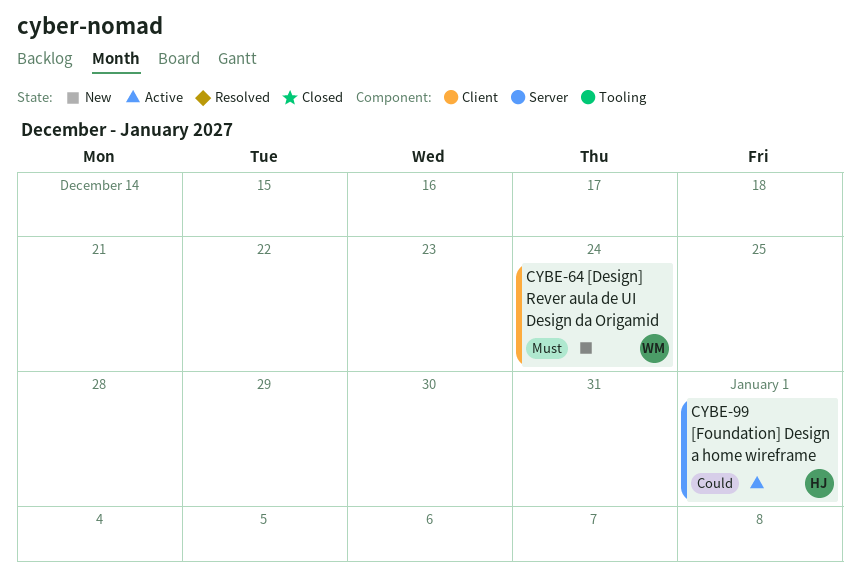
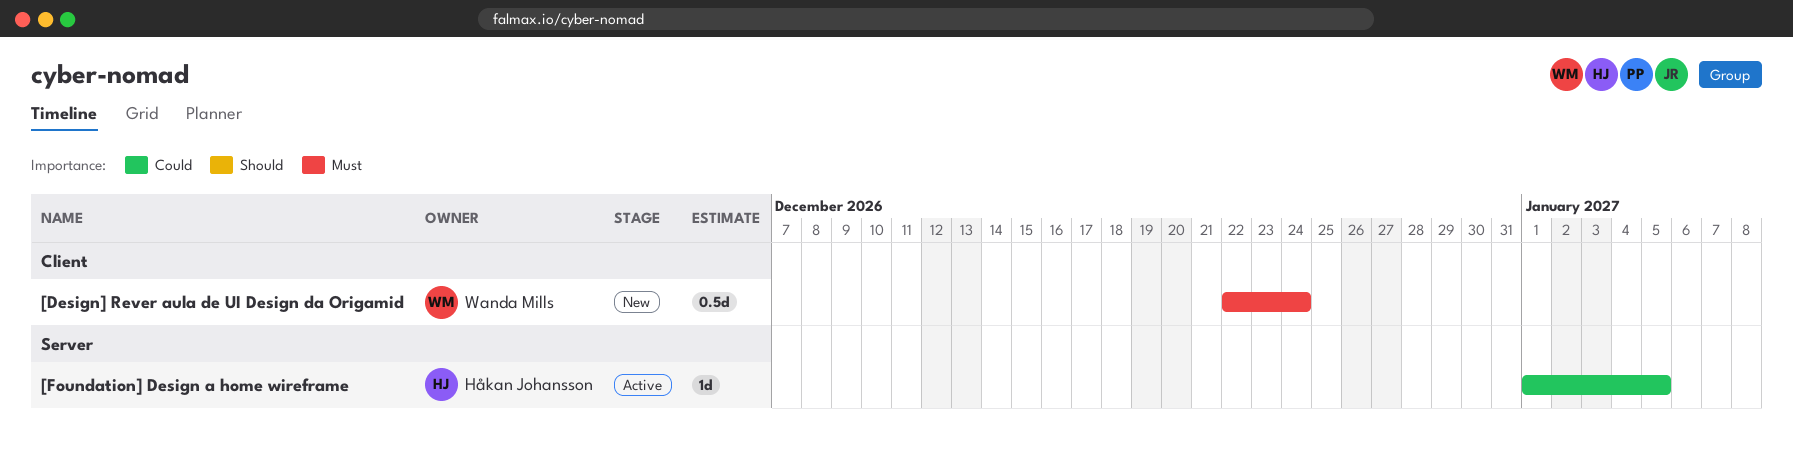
[Foundation] Design a home wireframe, due: Jan 1 -> Jan 5

